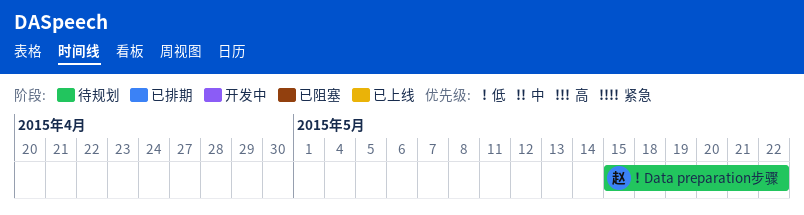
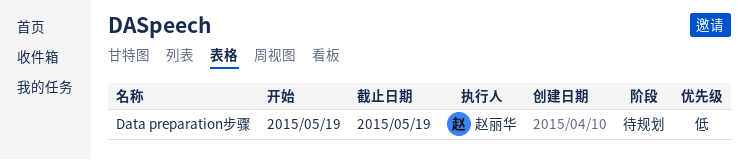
Data preparation步骤, start: May 15 -> May 19
Data preparation步骤, due: May 22 -> May 19

